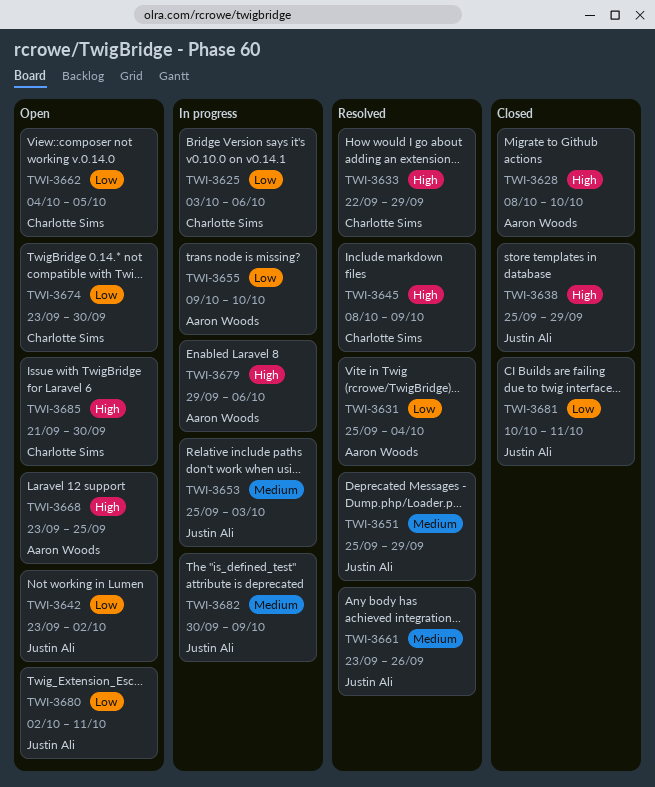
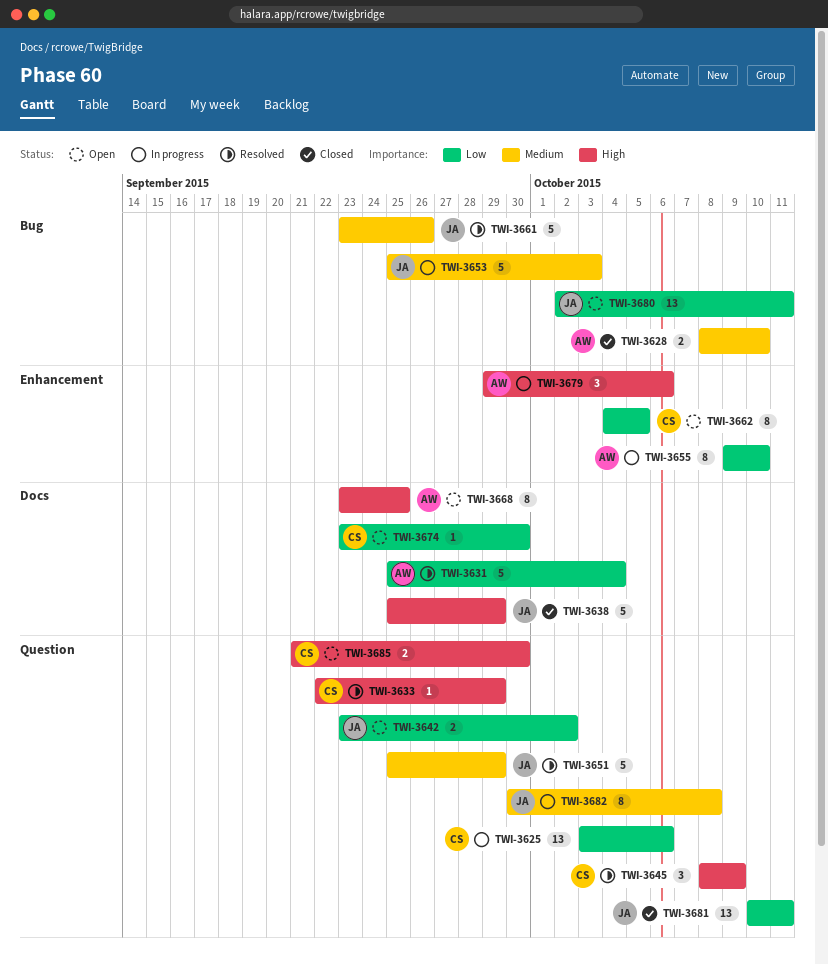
TWI-3628, priority: High -> Medium
TWI-3682, due: Oct 9 -> Oct 8

